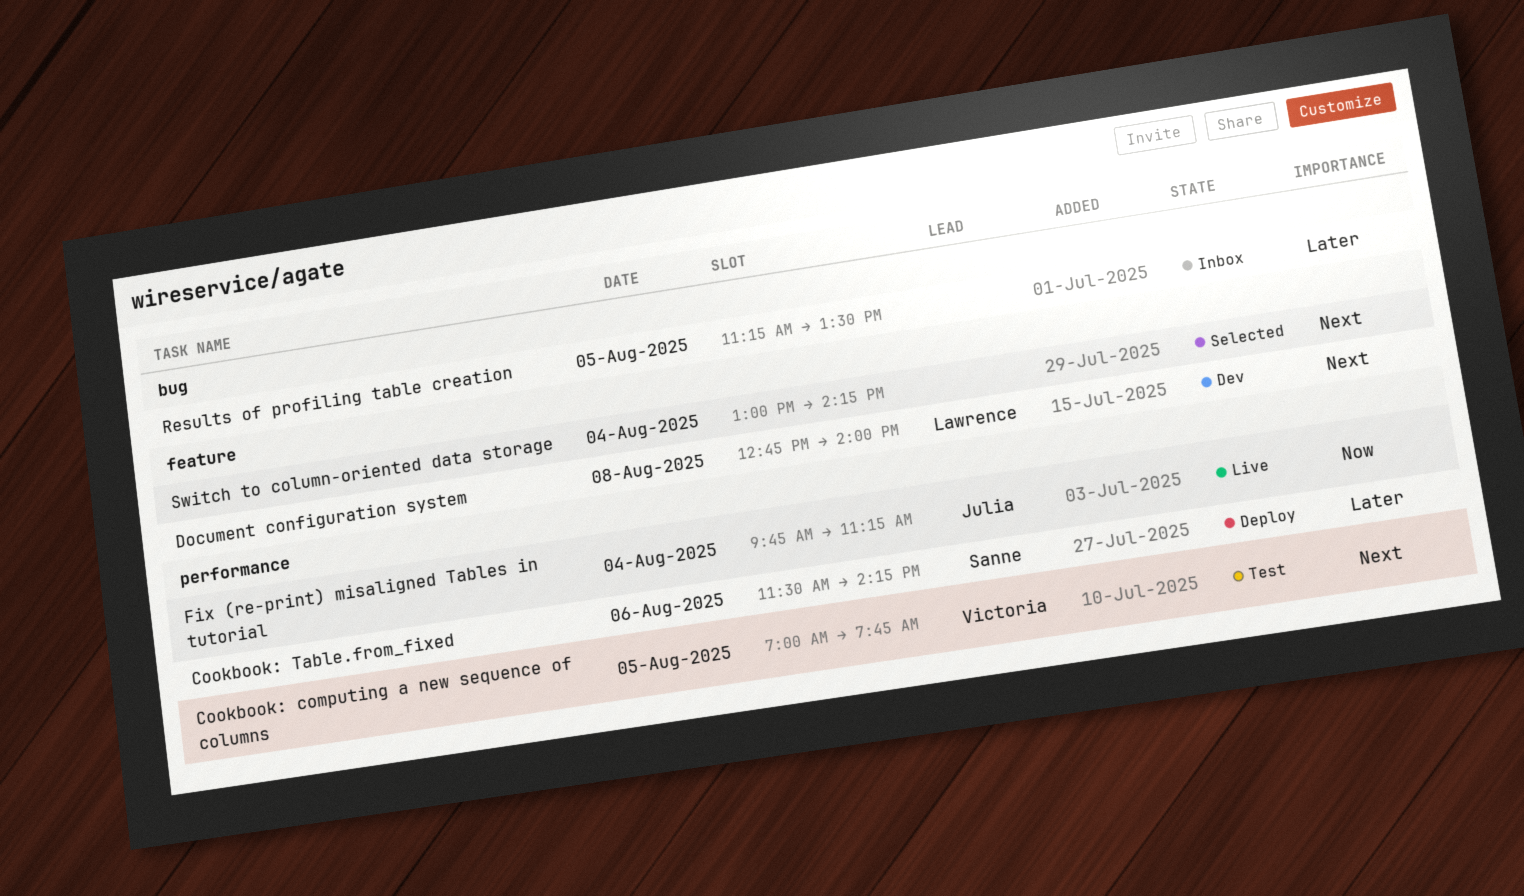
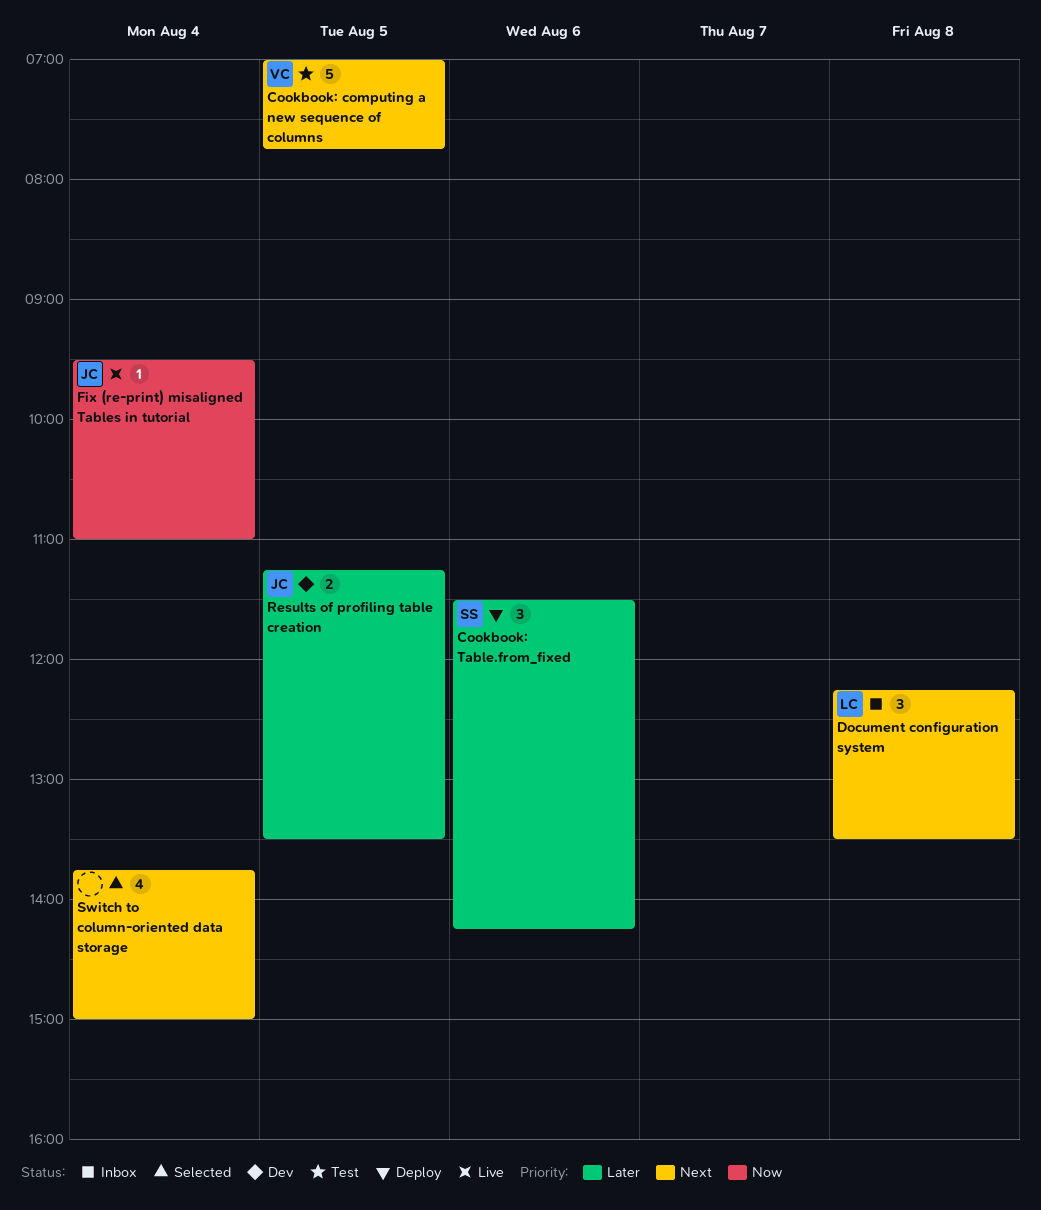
Document configuration system, status: Dev -> Inbox
Document configuration system, begins: 12:45 -> 12:15
Document configuration system, ends: 14:00 -> 13:30
Fix (re-print) misaligned Tables in tutorial, begins: 09:45 -> 09:30
Fix (re-print) misaligned Tables in tutorial, ends: 11:15 -> 11:00
Results of profiling table creation, status: Inbox -> Dev
Results of profiling table creation, owner: none -> Julia
Switch to column-oriented data storage, begins: 13:00 -> 13:45
Switch to column-oriented data storage, ends: 14:15 -> 15:00

